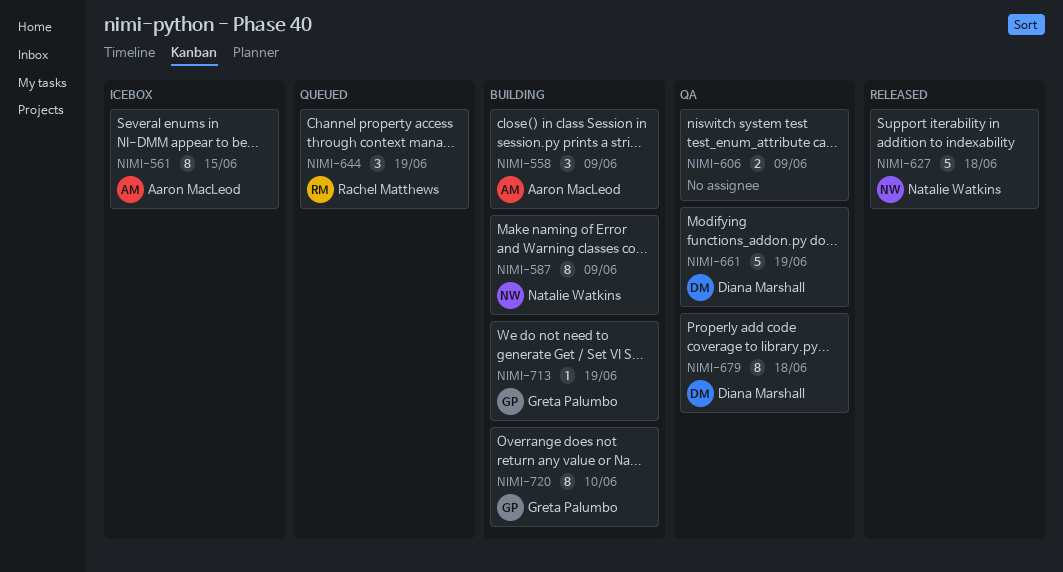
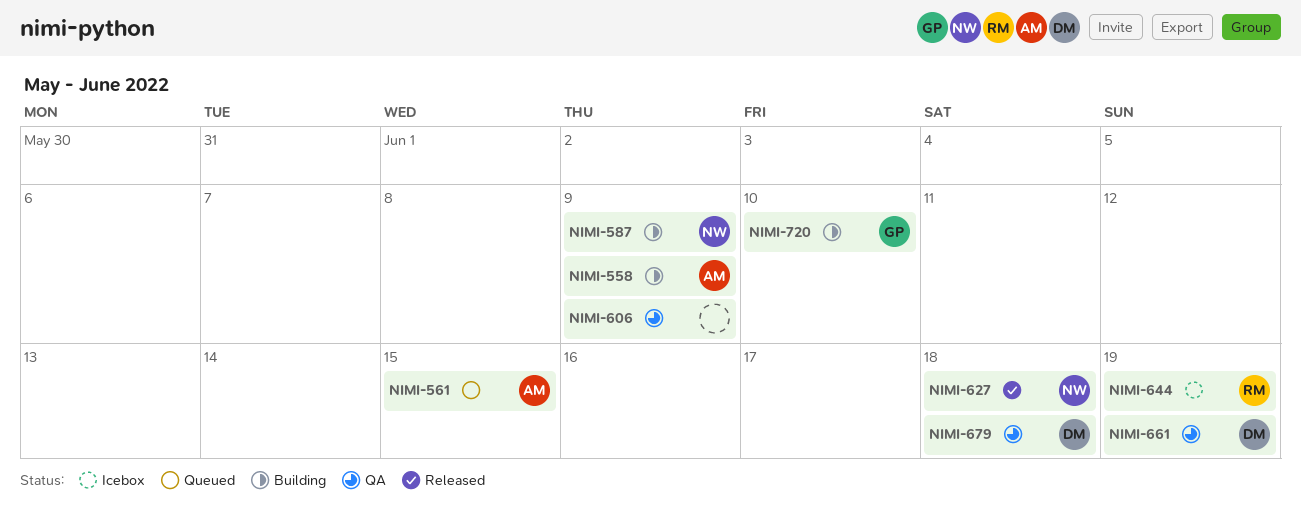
NIMI-561, status: Icebox -> Queued
NIMI-644, status: Queued -> Icebox
NIMI-713: present -> none

